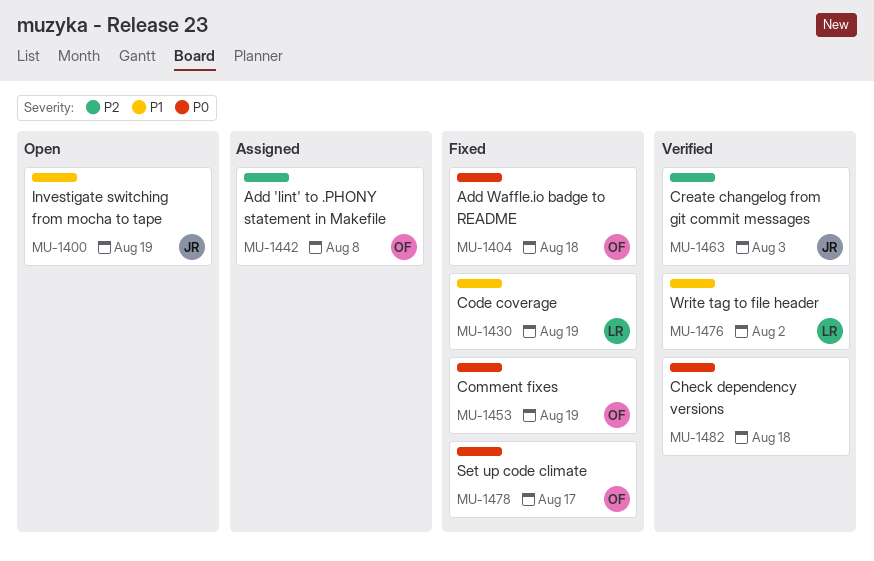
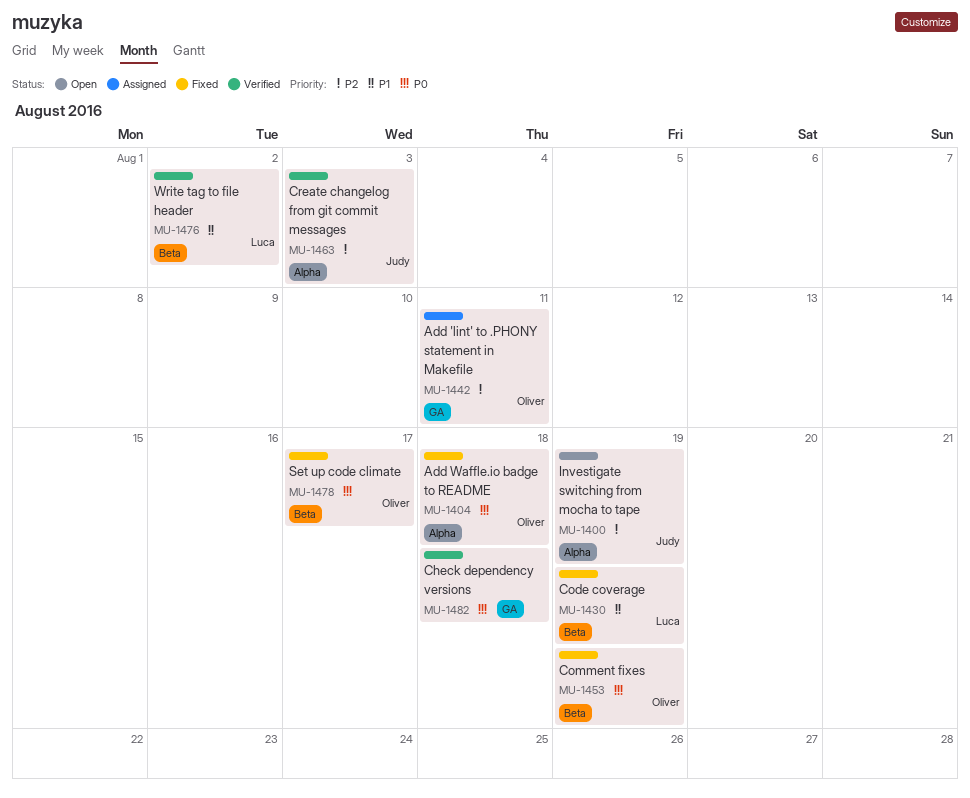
MU-1400, priority: P1 -> P2
MU-1442, due: Aug 8 -> Aug 11

